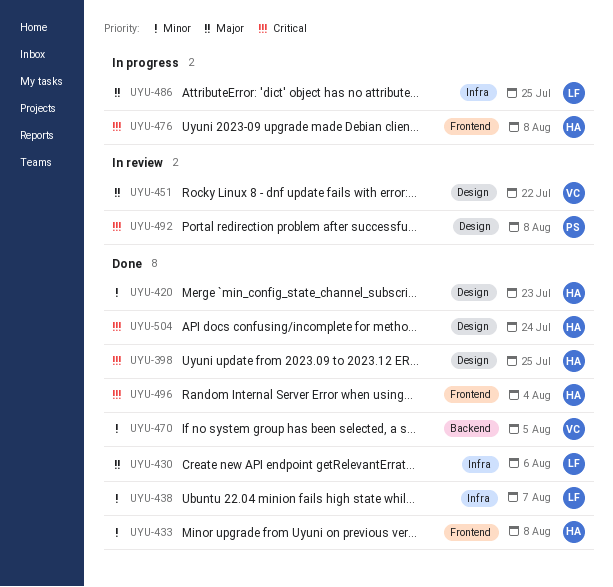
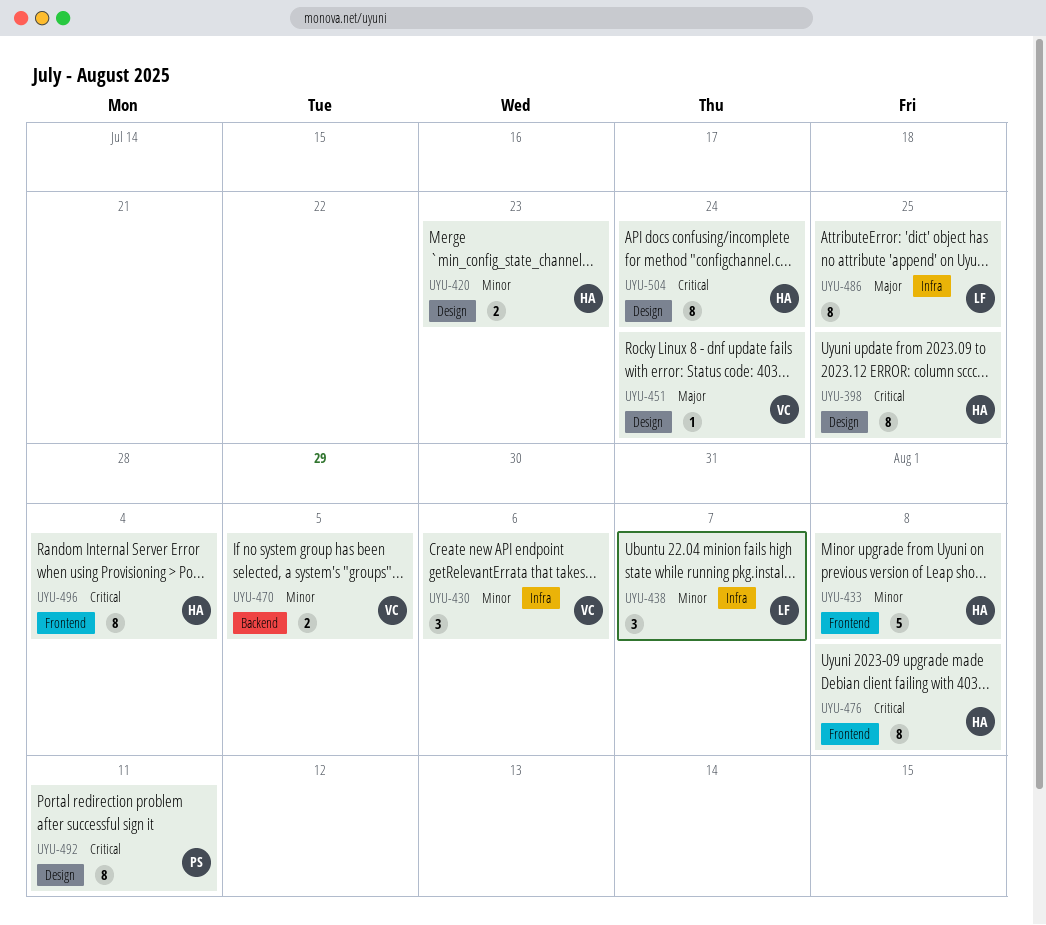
UYU-430, owner: LF -> VC
UYU-430, priority: Major -> Minor
UYU-451, due: Jul 22 -> Jul 24
UYU-492, due: Aug 8 -> Aug 11

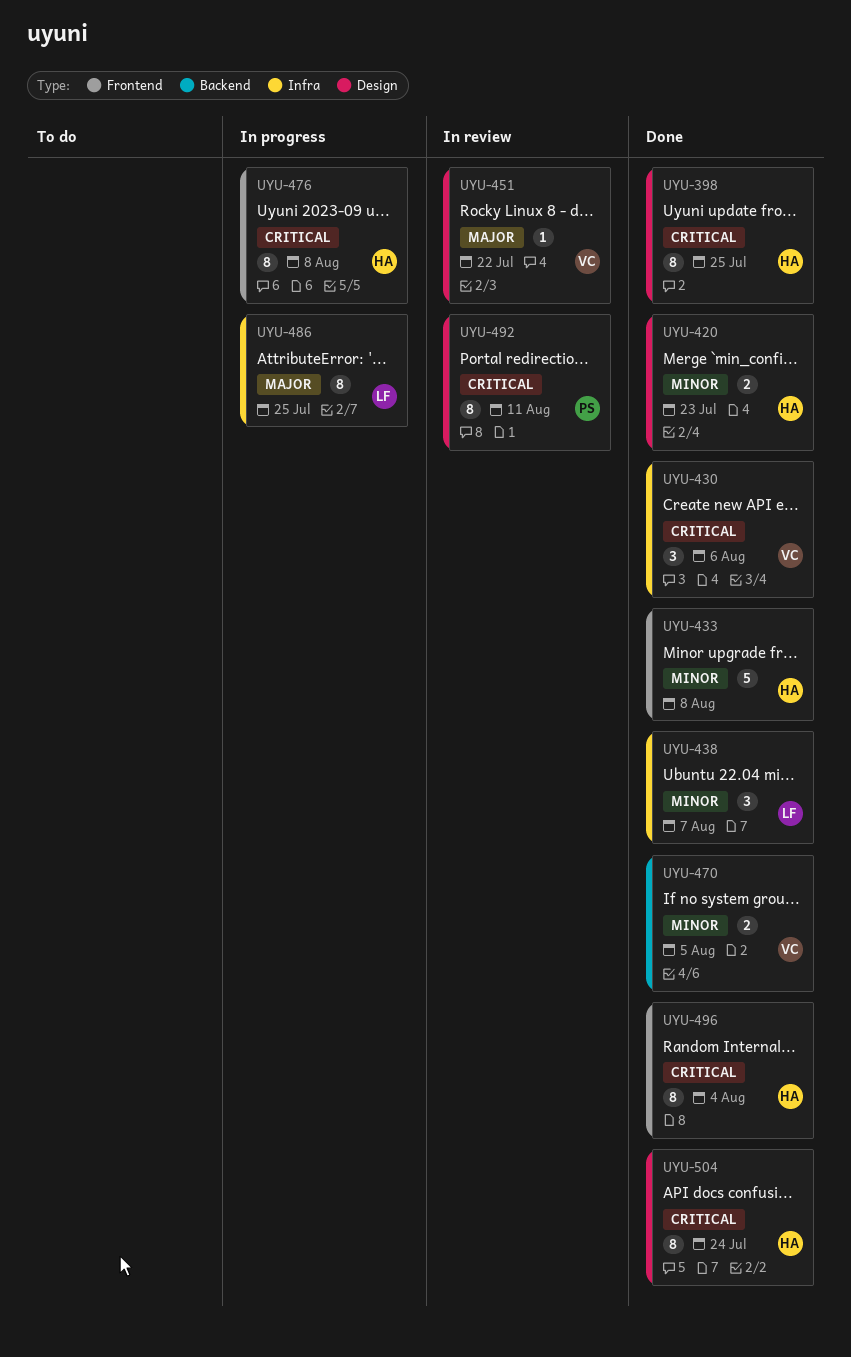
UYU-430, priority: Minor -> Critical
UYU-451, due: Jul 24 -> Jul 22

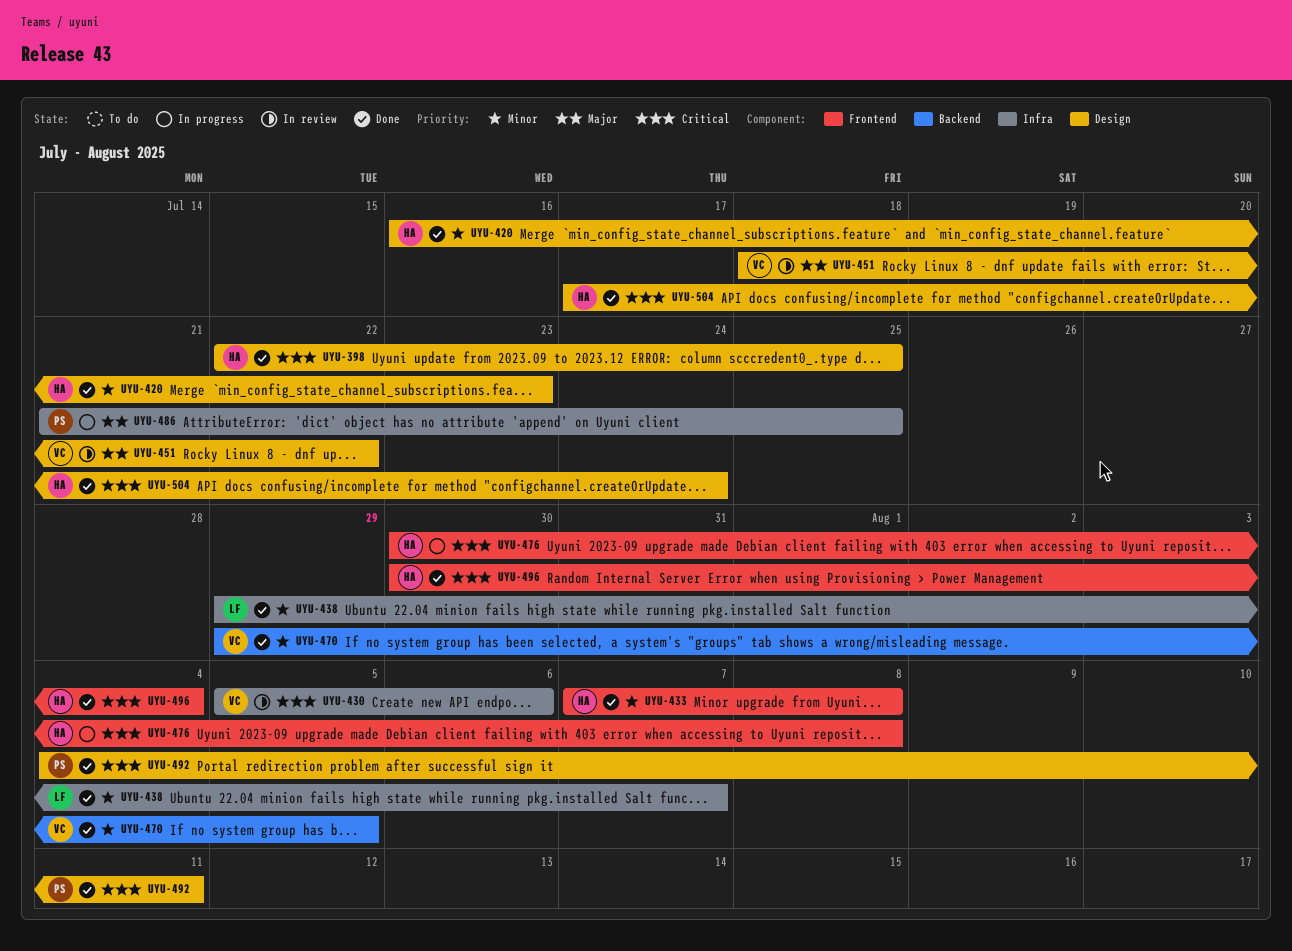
UYU-430, status: Done -> In review
UYU-486, owner: LF -> PS
UYU-492, status: In review -> Done

